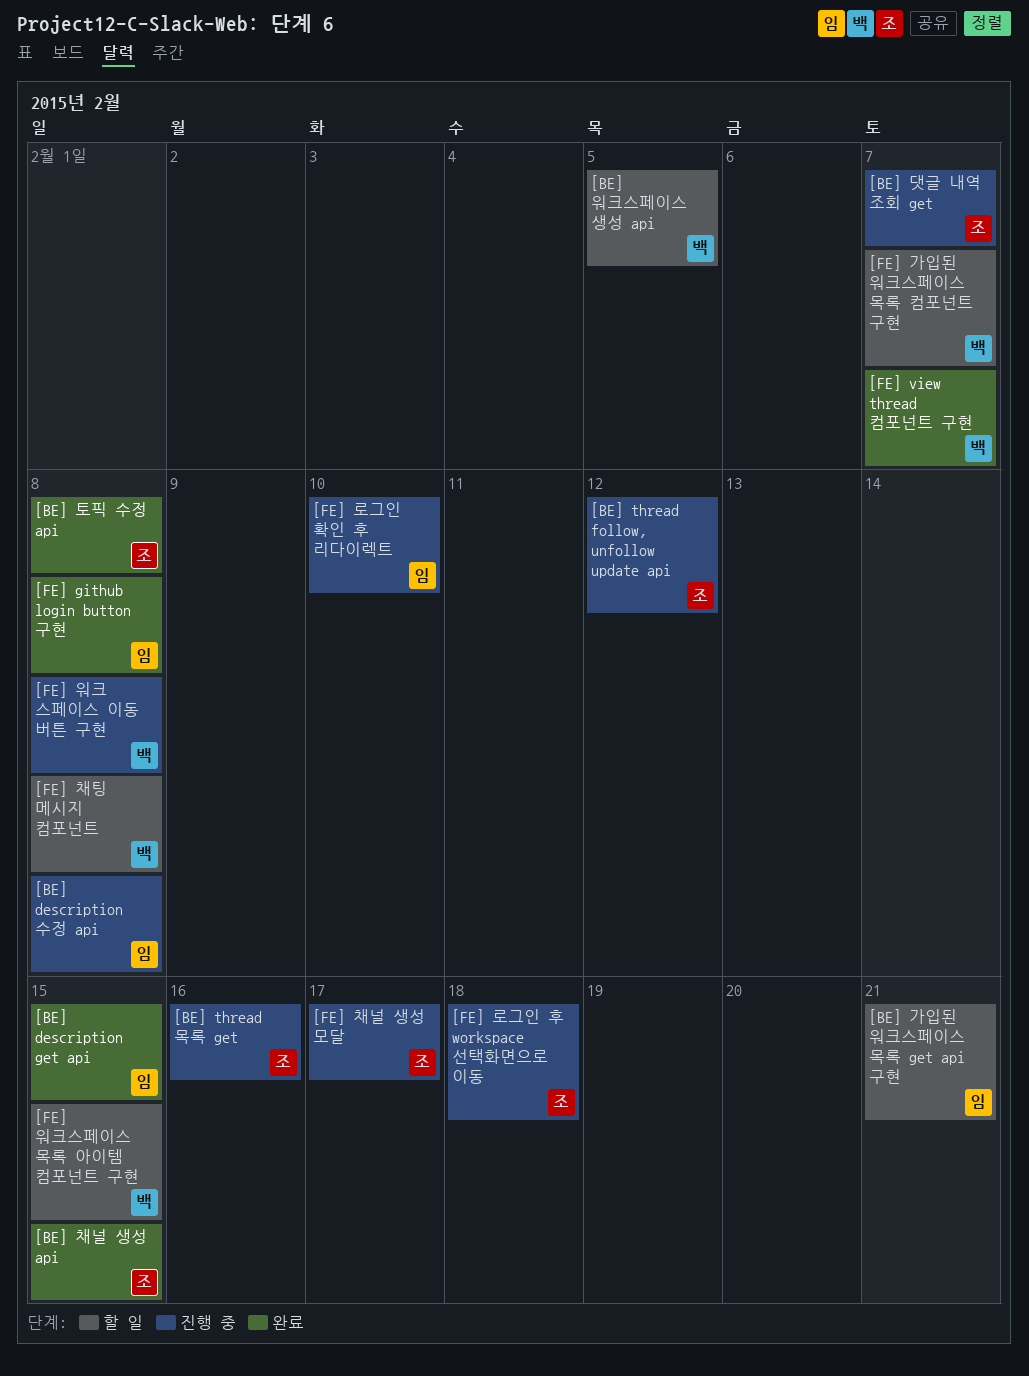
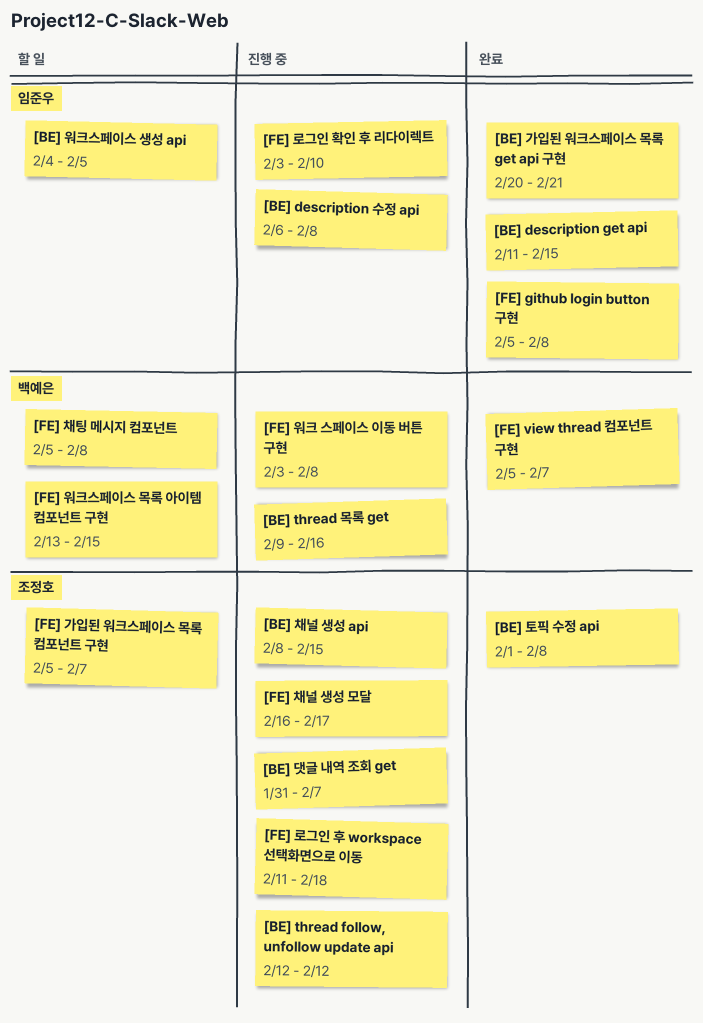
[BE] thread 목록 get, owner: 조정호 -> 백예은
[BE] 가입된 워크스페이스 목록 get api 구현, status: 할 일 -> 완료
[BE] 워크스페이스 생성 api, owner: 백예은 -> 임준우
[BE] 채널 생성 api, status: 완료 -> 진행 중
[FE] 가입된 워크스페이스 목록 컴포넌트 구현, owner: 백예은 -> 조정호

